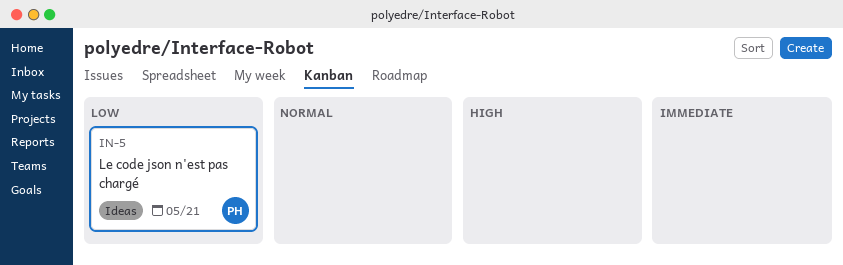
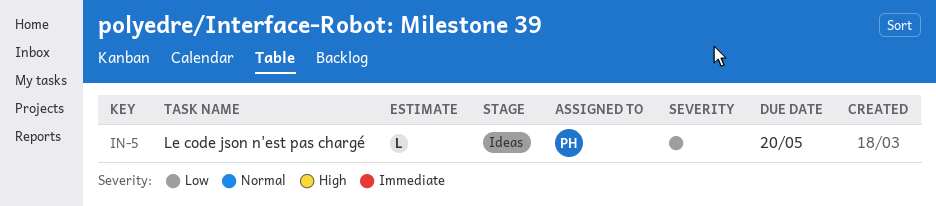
IN-5, due: May 21 -> May 20

